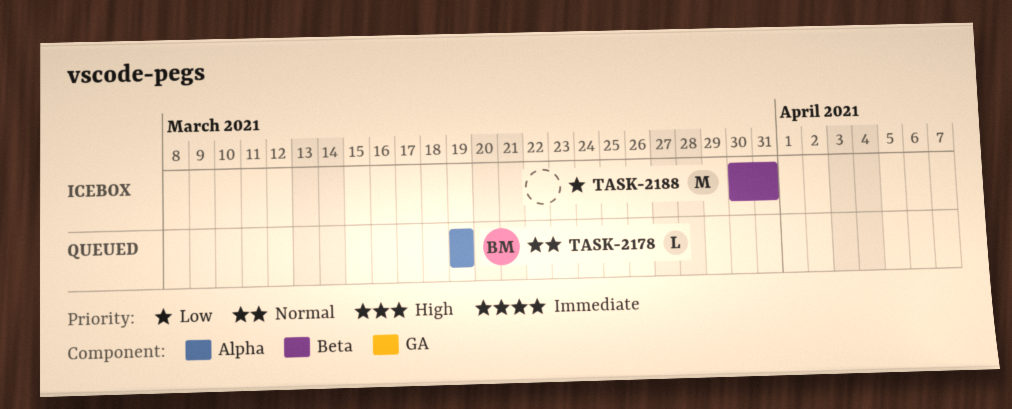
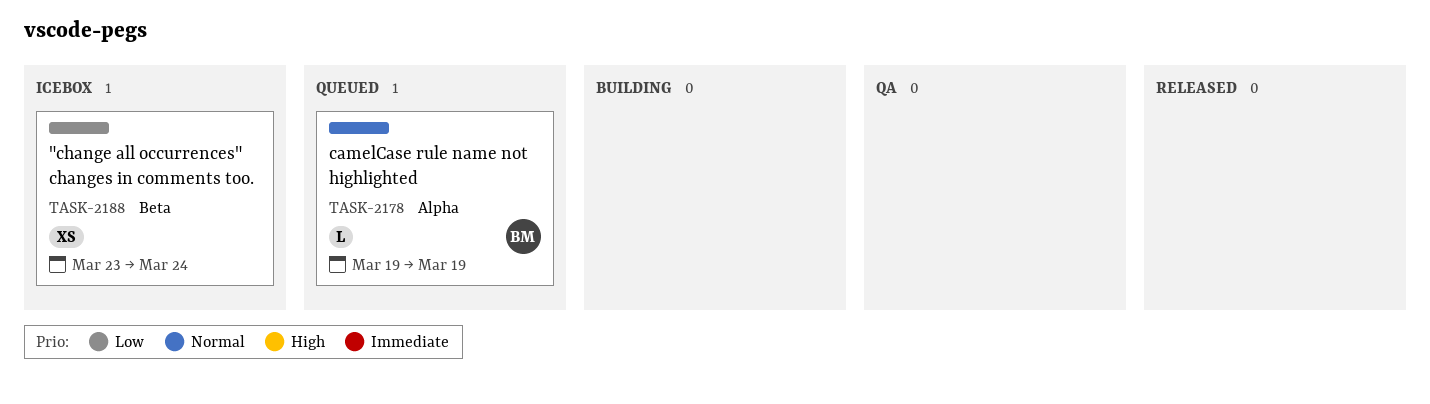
TASK-2188, estimate: M -> XS
TASK-2188, start: Mar 30 -> Mar 23
TASK-2188, due: Mar 31 -> Mar 24

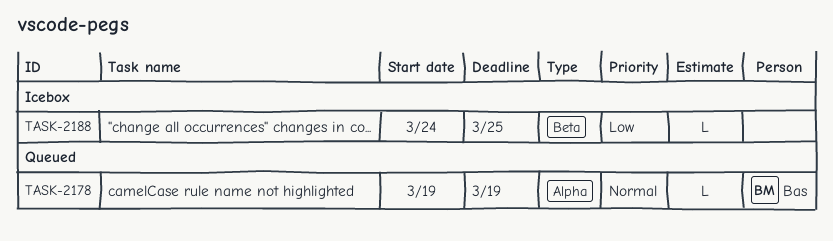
TASK-2188, estimate: XS -> L
TASK-2188, start: Mar 23 -> Mar 24
TASK-2188, due: Mar 24 -> Mar 25

